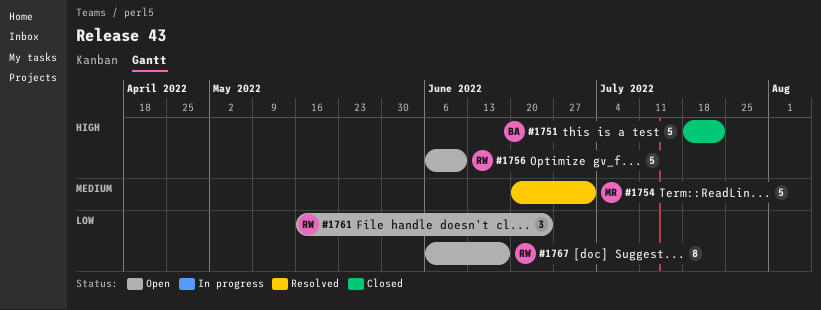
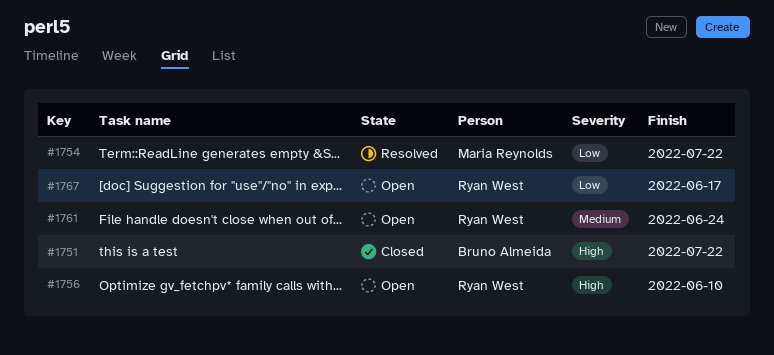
#1754, priority: Medium -> Low
#1754, due: Jul 1 -> Jul 22
#1761, priority: Low -> Medium

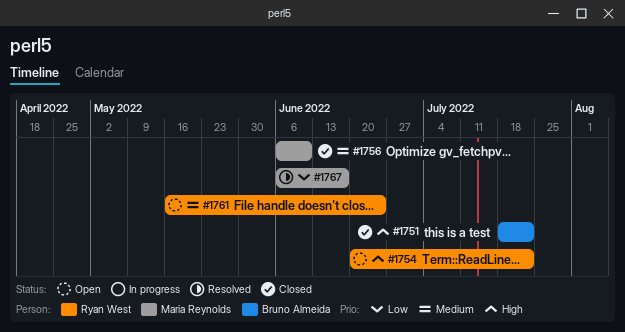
#1754, status: Resolved -> Open
#1754, owner: Maria Reynolds -> Ryan West
#1754, priority: Low -> High
#1756, status: Open -> Closed
#1756, owner: Ryan West -> Maria Reynolds
#1756, priority: High -> Medium
#1767, status: Open -> Resolved
#1767, owner: Ryan West -> Maria Reynolds

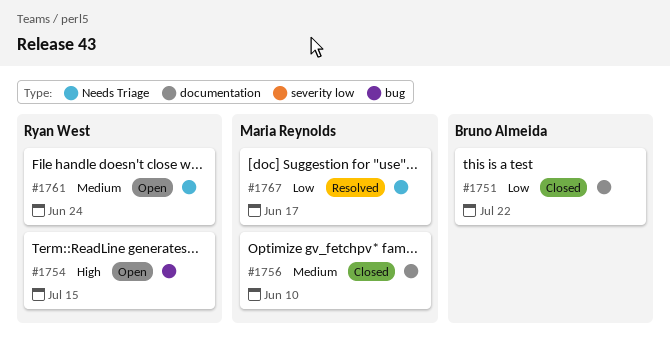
#1751, priority: High -> Low
#1754, due: Jul 22 -> Jul 15

